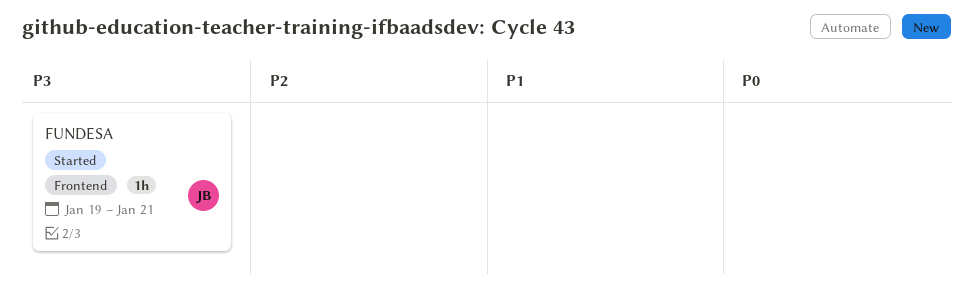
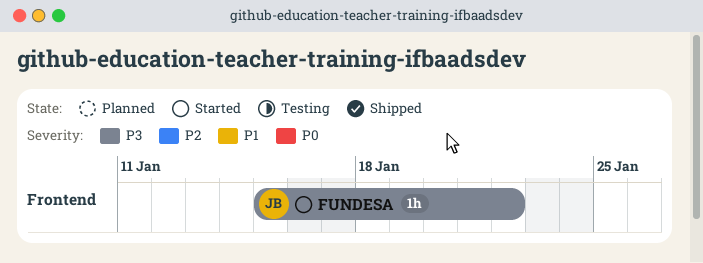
FUNDESA, start: Jan 19 -> Jan 15
FUNDESA, due: Jan 21 -> Jan 22

